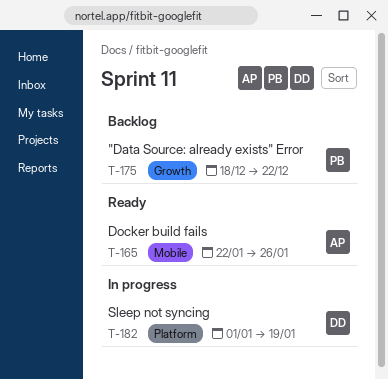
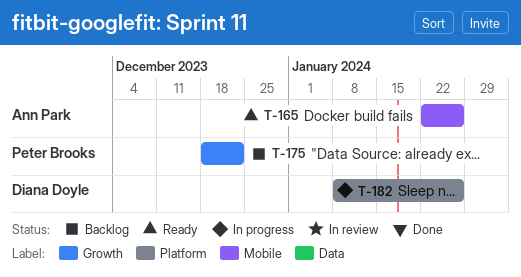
T-182, start: Jan 1 -> Jan 8
T-182, due: Jan 19 -> Jan 26

